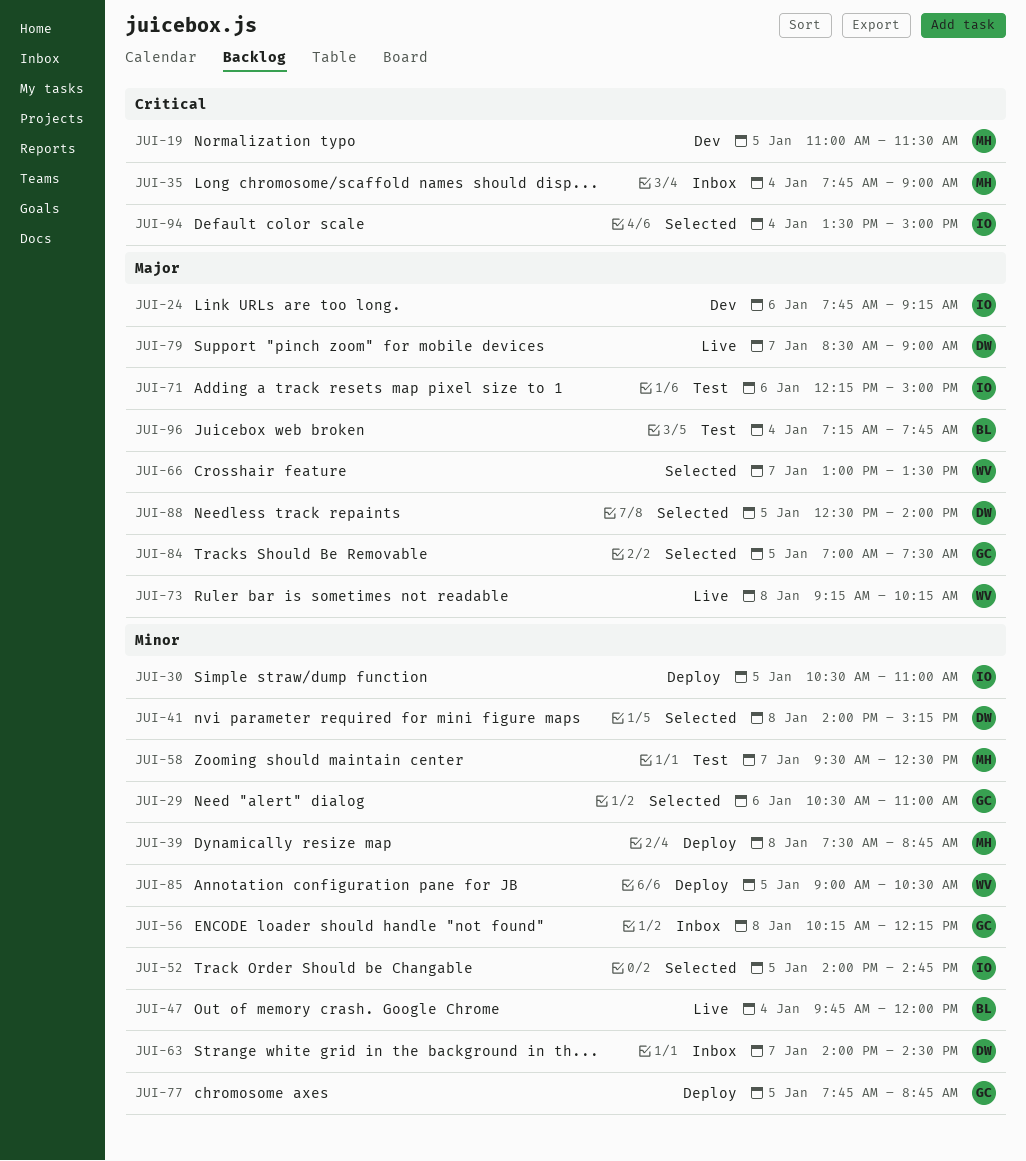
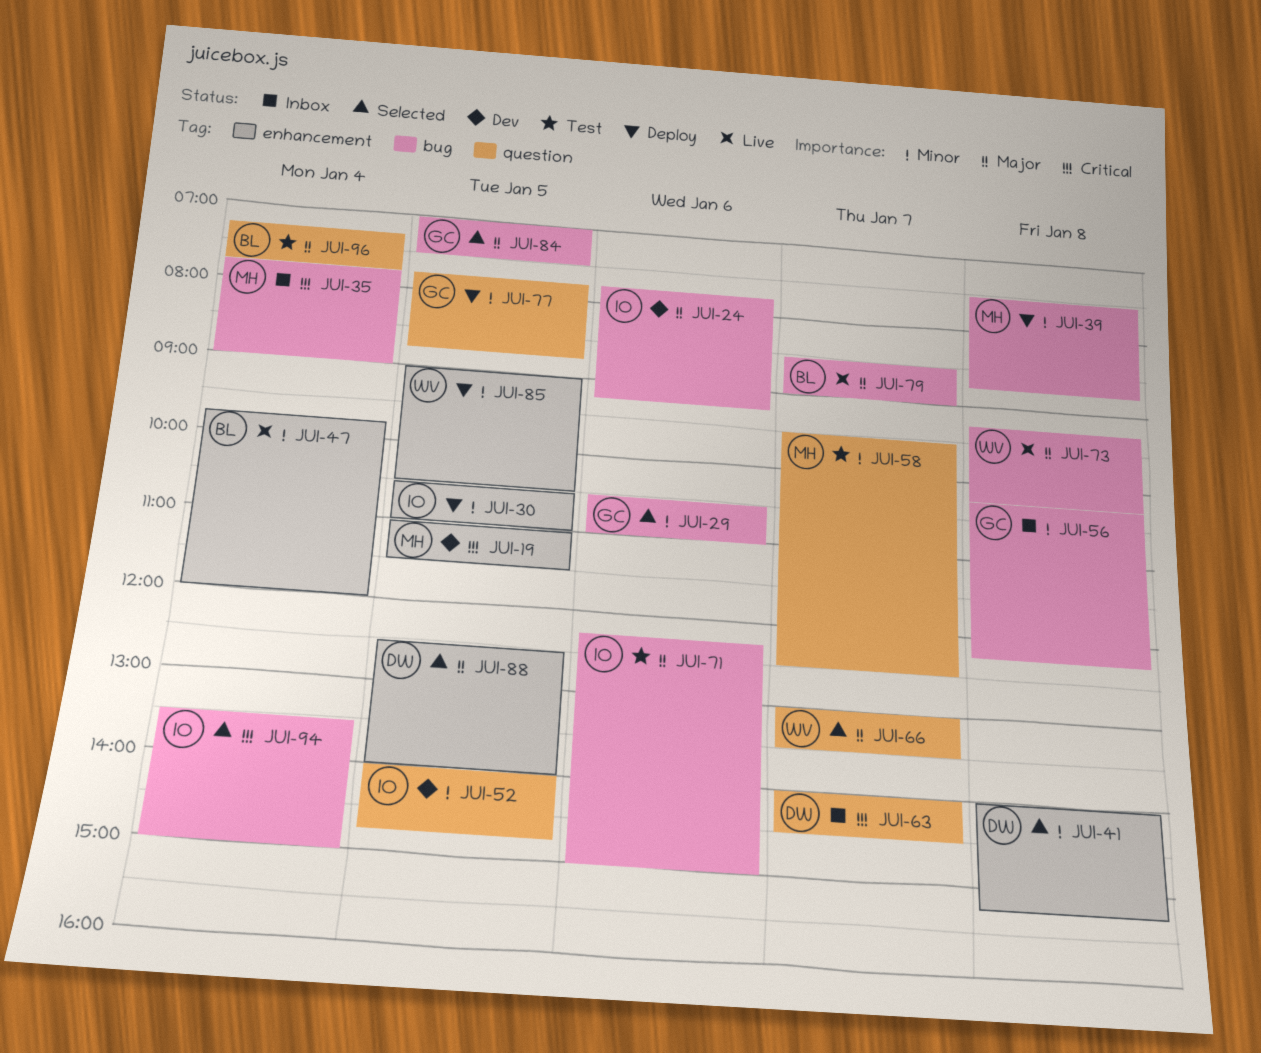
JUI-52, status: Selected -> Dev
JUI-63, priority: Minor -> Critical
JUI-79, owner: DW -> BL

